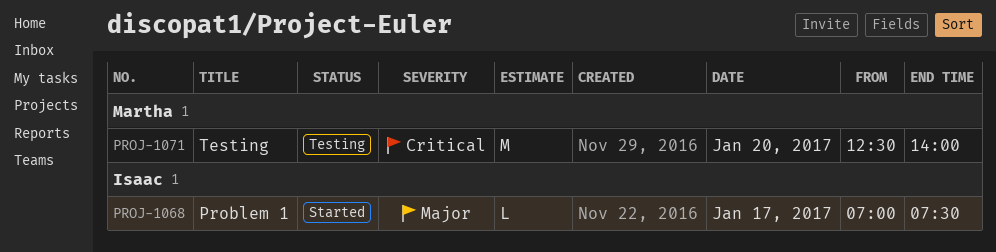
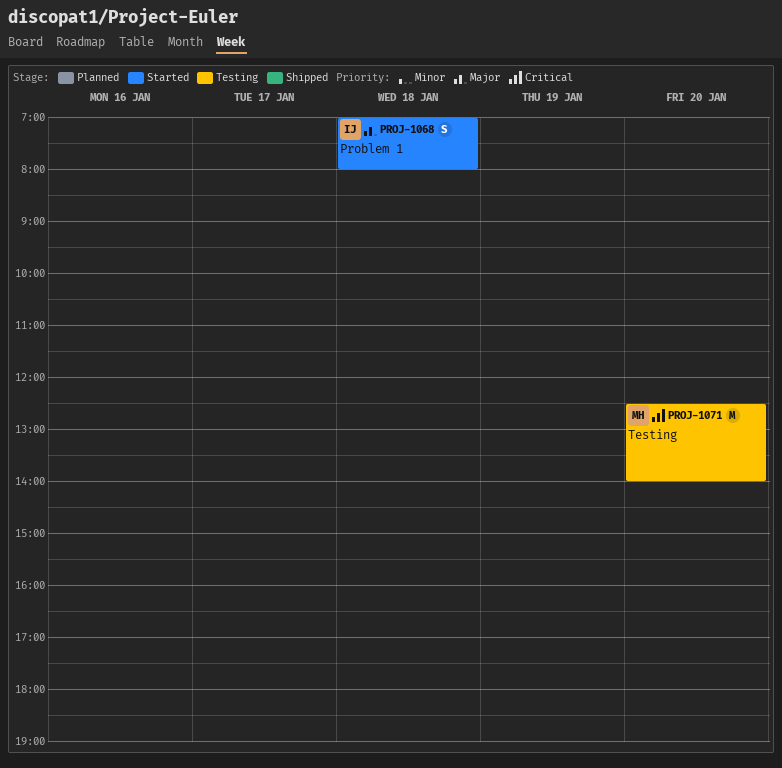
PROJ-1068, estimate: L -> S
PROJ-1068, day: Jan 17 -> Jan 18
PROJ-1068, ends: 07:30 -> 08:00

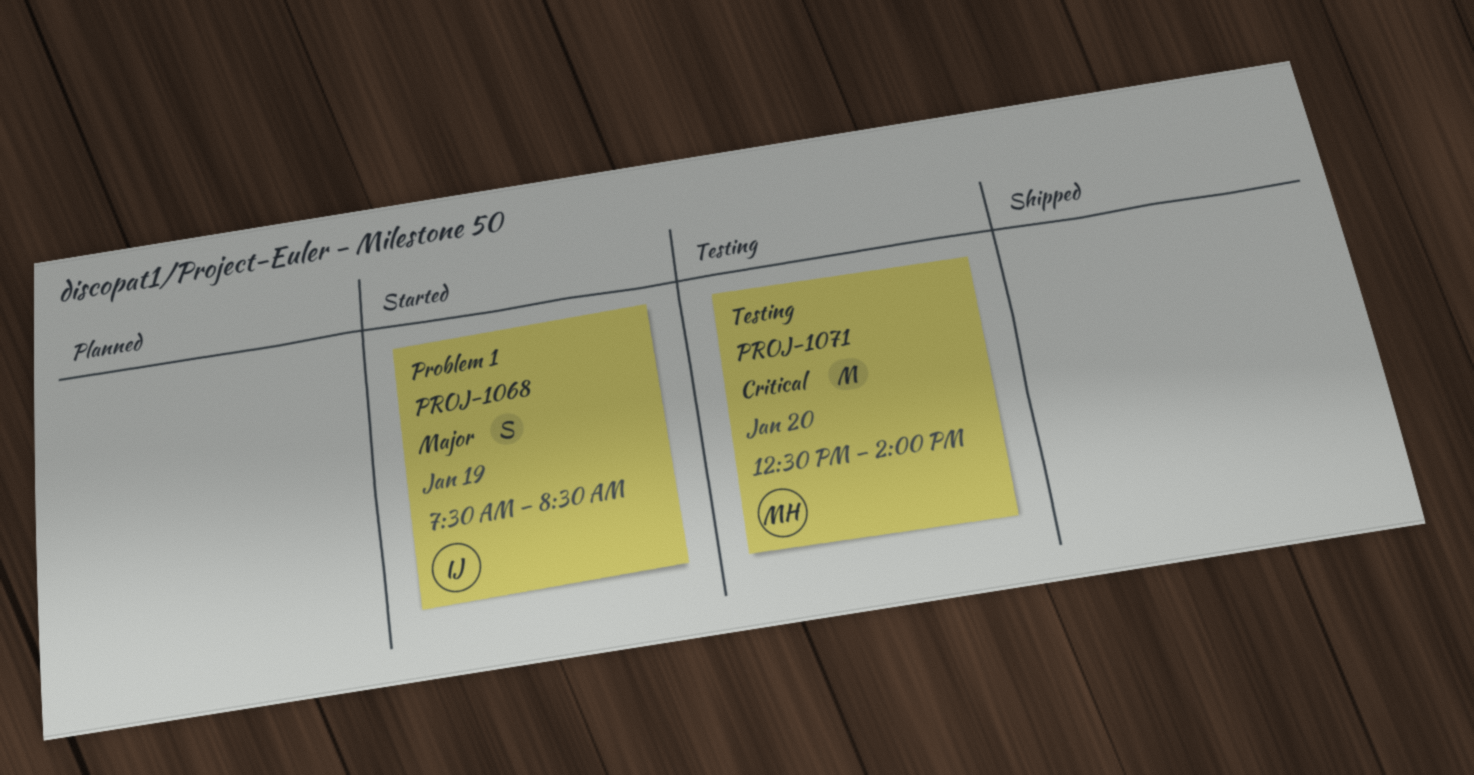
PROJ-1068, day: Jan 18 -> Jan 19
PROJ-1068, begins: 07:00 -> 07:30
PROJ-1068, ends: 08:00 -> 08:30

